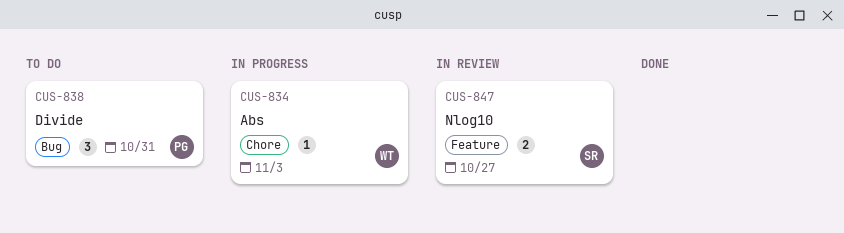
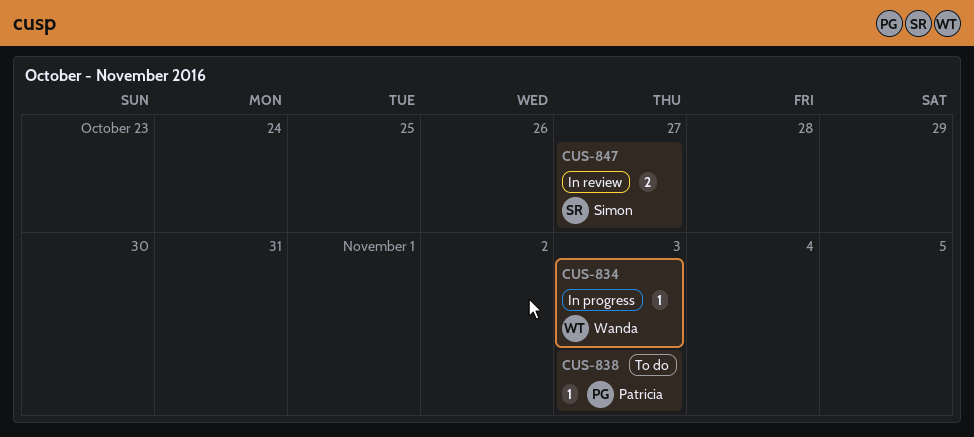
CUS-838, estimate: 3 -> 1
CUS-838, due: Oct 31 -> Nov 3

